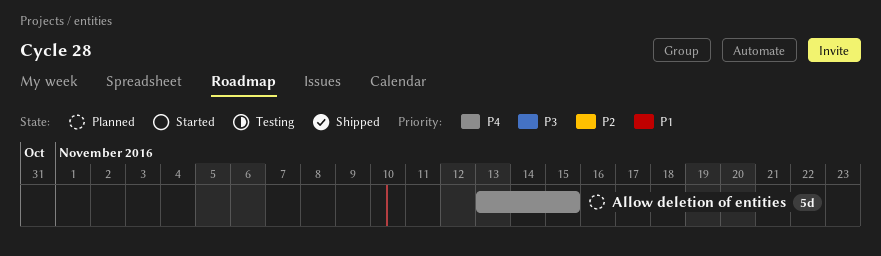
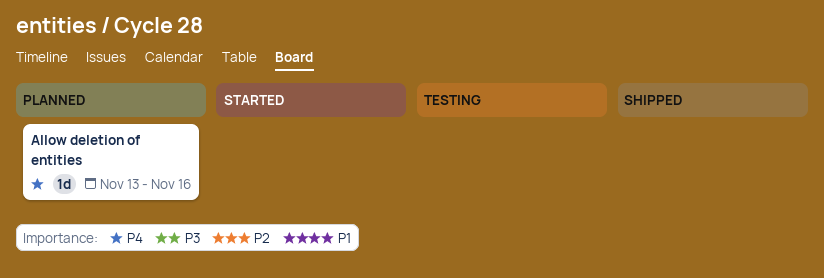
Allow deletion of entities, estimate: 5d -> 1d
Allow deletion of entities, due: Nov 15 -> Nov 16

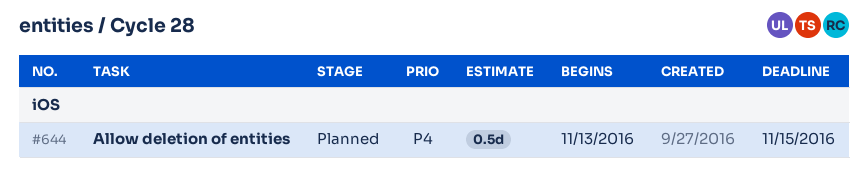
Allow deletion of entities, estimate: 1d -> 0.5d
Allow deletion of entities, due: Nov 16 -> Nov 15

